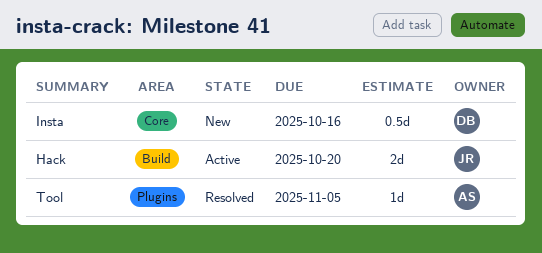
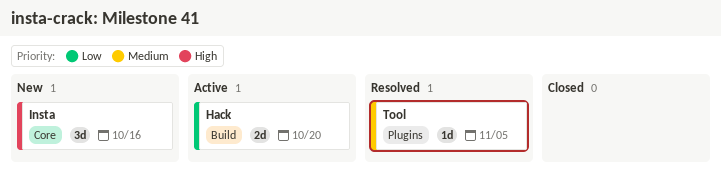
Insta, estimate: 0.5d -> 3d

